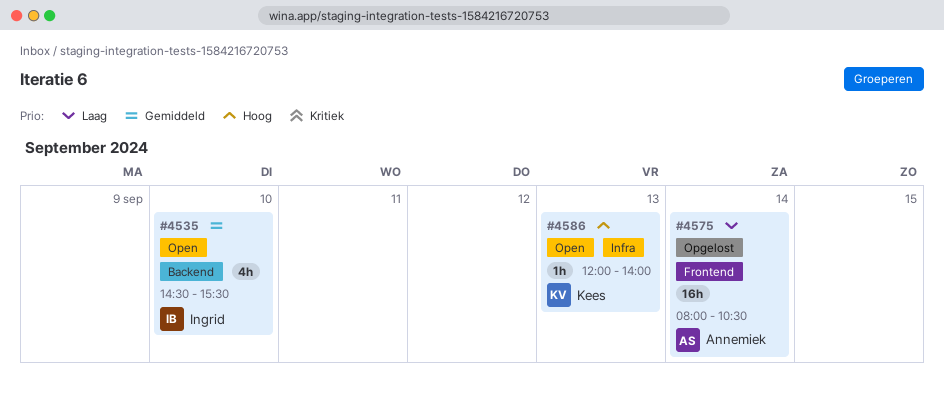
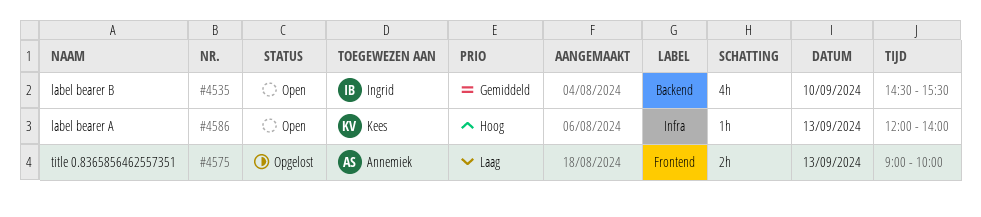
#4575, estimate: 16h -> 2h
#4575, day: Sep 14 -> Sep 13
#4575, begins: 08:00 -> 09:00
#4575, ends: 10:30 -> 10:00

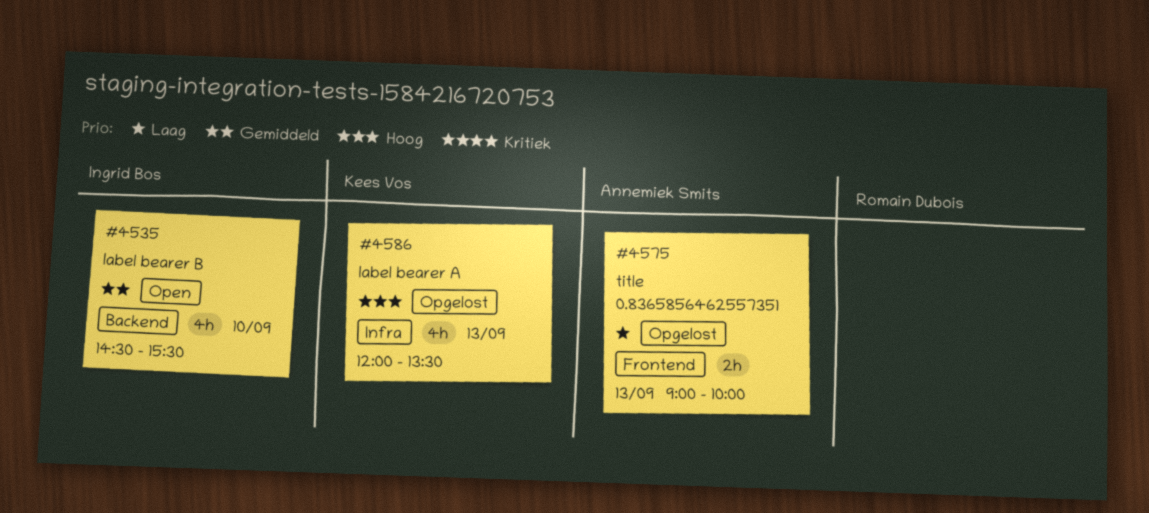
#4586, status: Open -> Opgelost
#4586, estimate: 1h -> 4h
#4586, ends: 14:00 -> 13:30

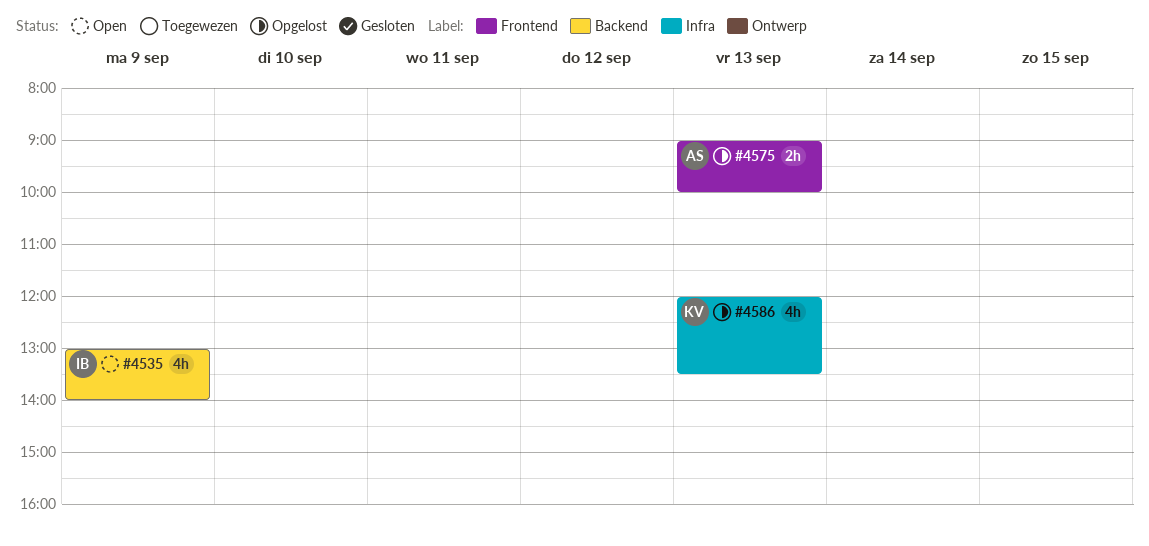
#4535, day: Sep 10 -> Sep 9
#4535, begins: 14:30 -> 13:00
#4535, ends: 15:30 -> 14:00

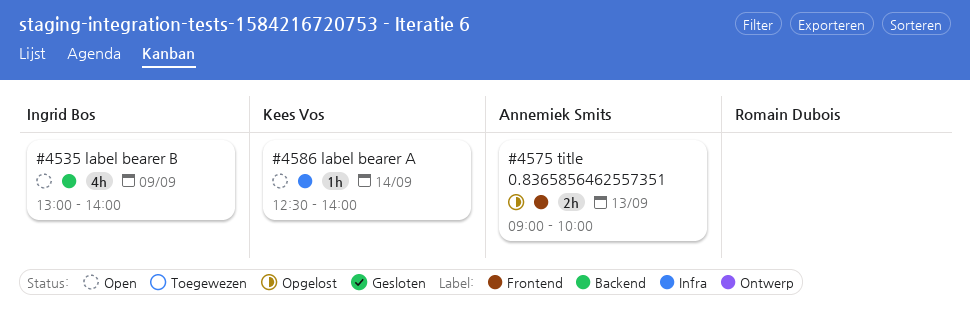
#4586, status: Opgelost -> Open
#4586, estimate: 4h -> 1h
#4586, day: Sep 13 -> Sep 14
#4586, begins: 12:00 -> 12:30
#4586, ends: 13:30 -> 14:00

